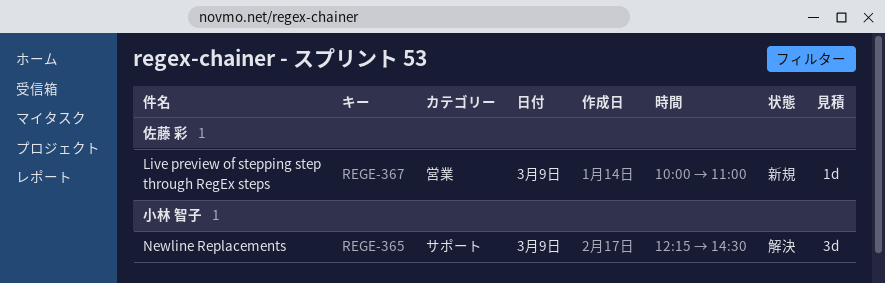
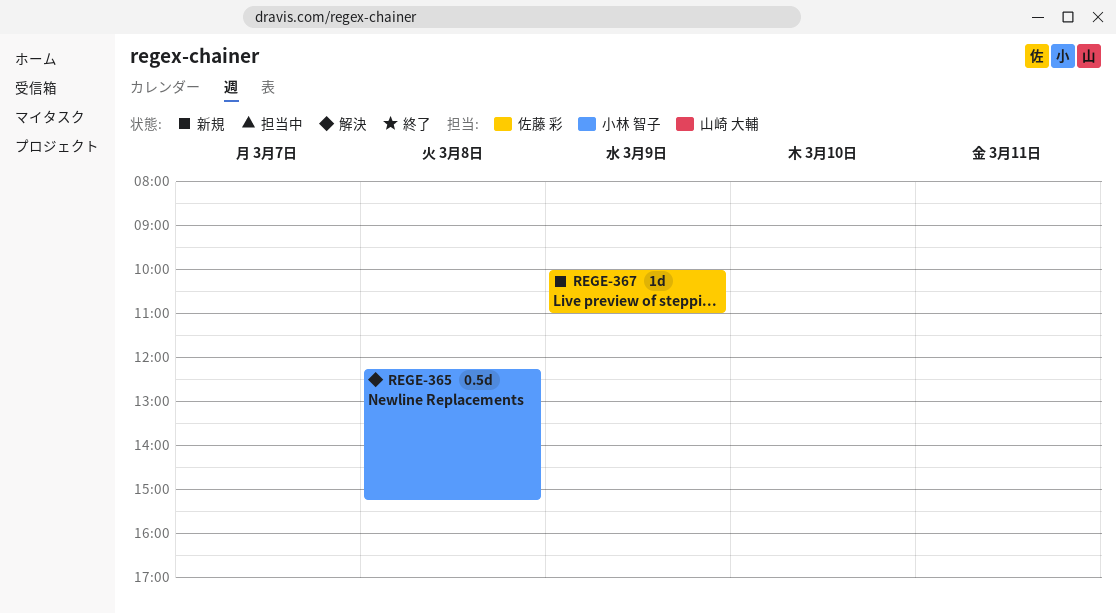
REGE-365, estimate: 3d -> 0.5d
REGE-365, day: Mar 9 -> Mar 8
REGE-365, ends: 14:30 -> 15:15

